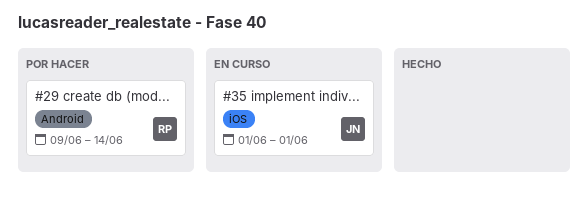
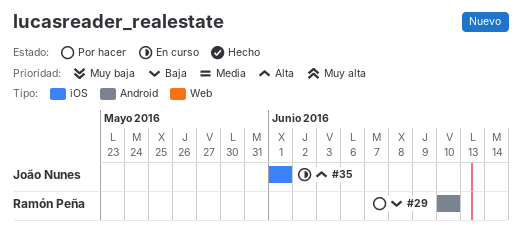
#29, start: Jun 9 -> Jun 10
#29, due: Jun 14 -> Jun 10

